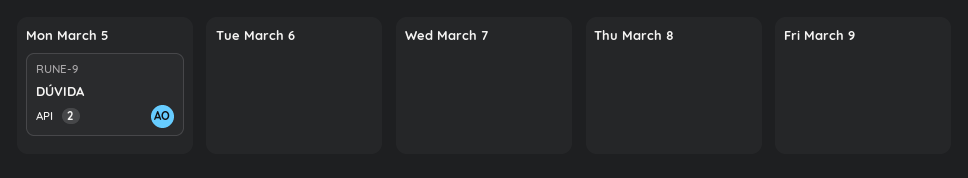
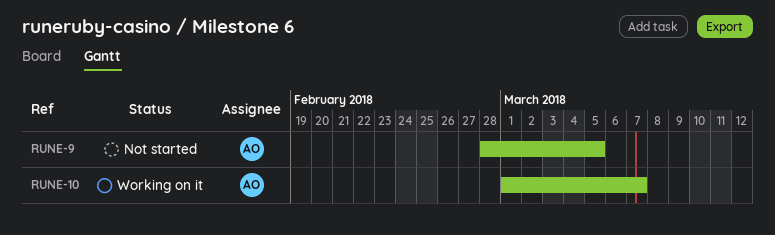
RUNE-10: none -> present

